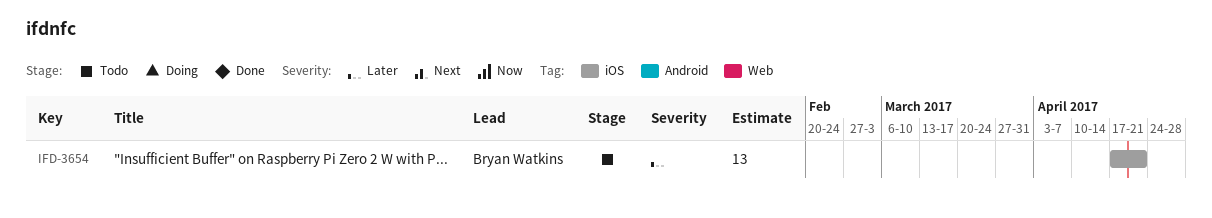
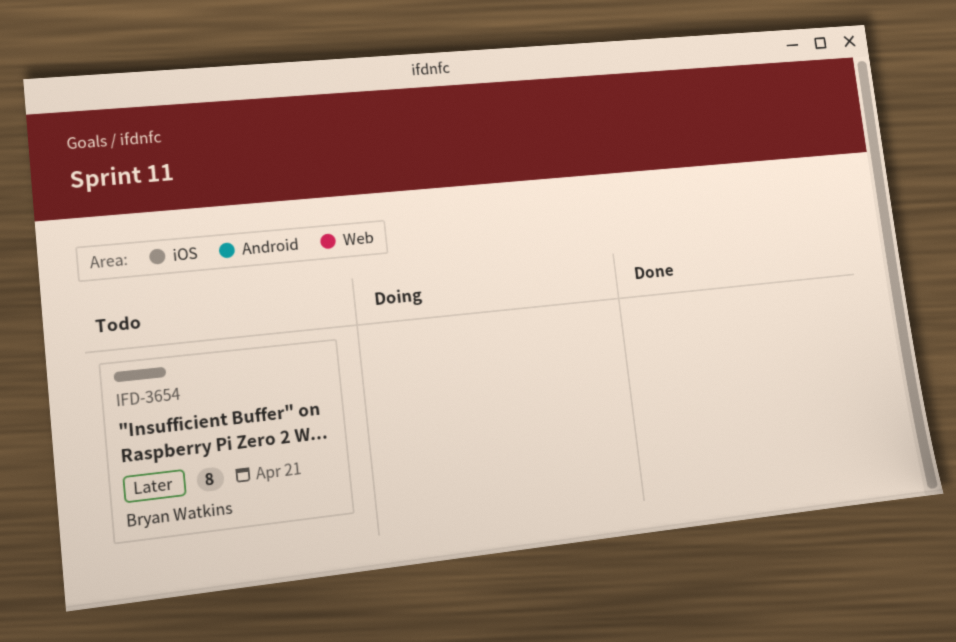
IFD-3654, estimate: 13 -> 8

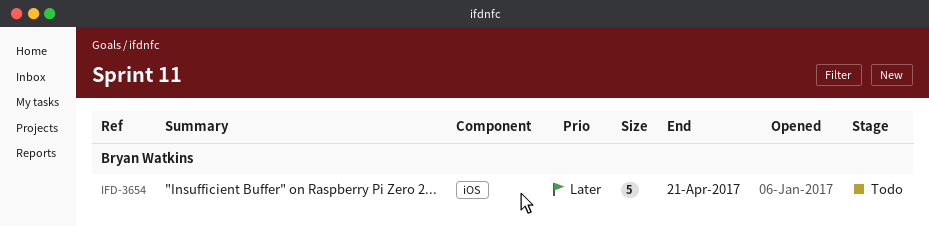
IFD-3654, estimate: 8 -> 5

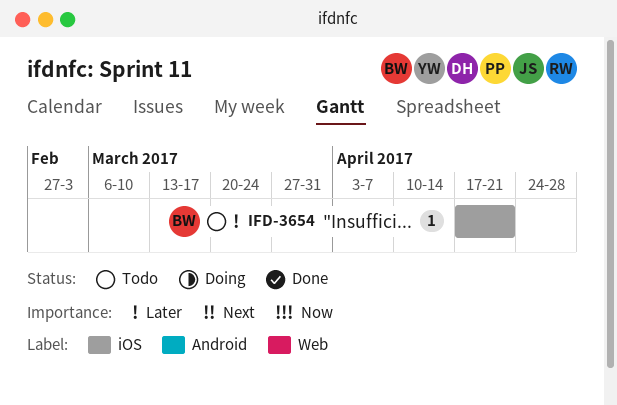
IFD-3654, estimate: 5 -> 1

